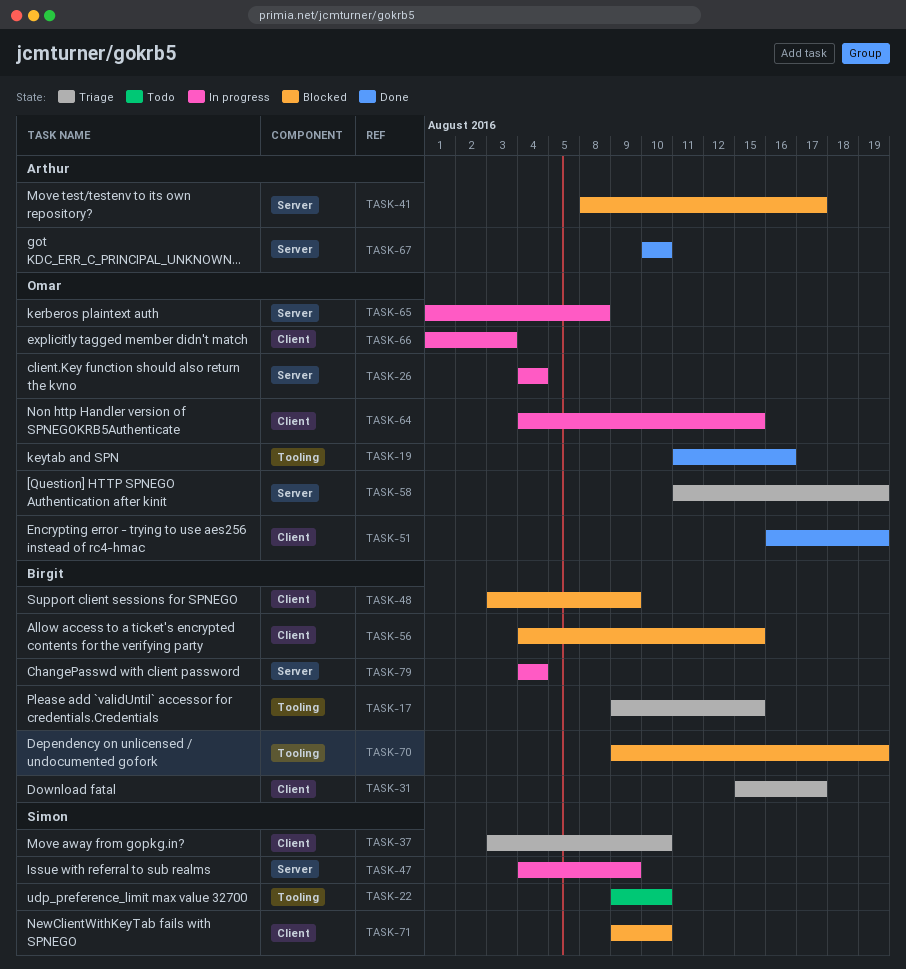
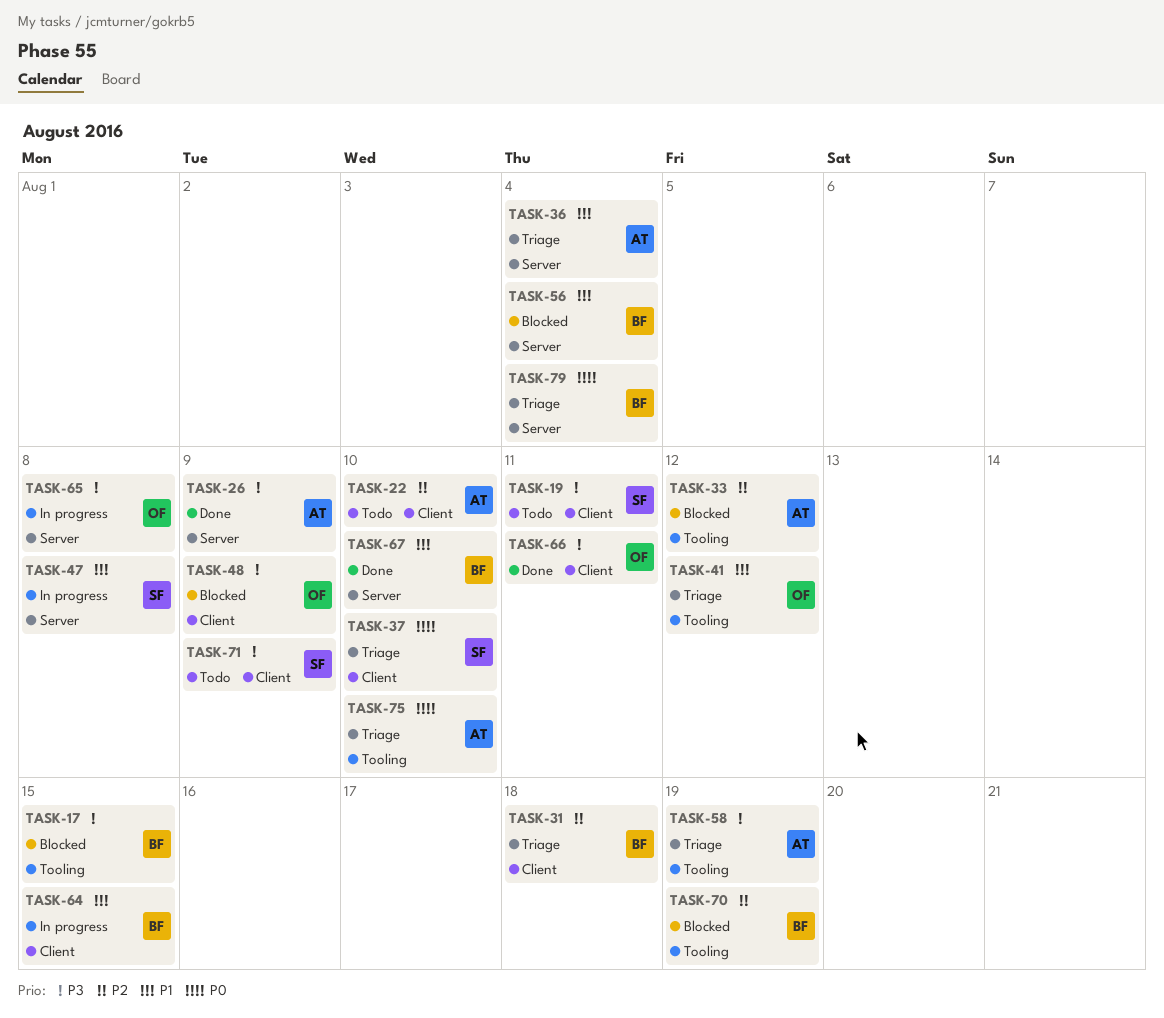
TASK-17, status: Triage -> Blocked
TASK-19, status: Done -> Todo
TASK-19, owner: Omar -> Simon
TASK-19, label: Tooling -> Client
TASK-19, due: Aug 16 -> Aug 11
TASK-22, owner: Simon -> Arthur
TASK-22, label: Tooling -> Client
TASK-26, status: In progress -> Done
TASK-26, owner: Omar -> Arthur
TASK-26, due: Aug 4 -> Aug 9
TASK-31, due: Aug 17 -> Aug 18
TASK-33: none -> present
TASK-36: none -> present
TASK-41, status: Blocked -> Triage
TASK-41, owner: Arthur -> Omar
TASK-41, label: Server -> Tooling
TASK-41, due: Aug 17 -> Aug 12
TASK-47, due: Aug 9 -> Aug 8
TASK-48, owner: Birgit -> Omar
TASK-51: present -> none
TASK-56, label: Client -> Server
TASK-56, due: Aug 15 -> Aug 4
TASK-58, owner: Omar -> Arthur
TASK-58, label: Server -> Tooling
TASK-64, owner: Omar -> Birgit
TASK-66, status: In progress -> Done
TASK-66, due: Aug 3 -> Aug 11
TASK-67, owner: Arthur -> Birgit
TASK-71, status: Blocked -> Todo
TASK-71, due: Aug 10 -> Aug 9
TASK-75: none -> present
TASK-79, status: In progress -> Triage

